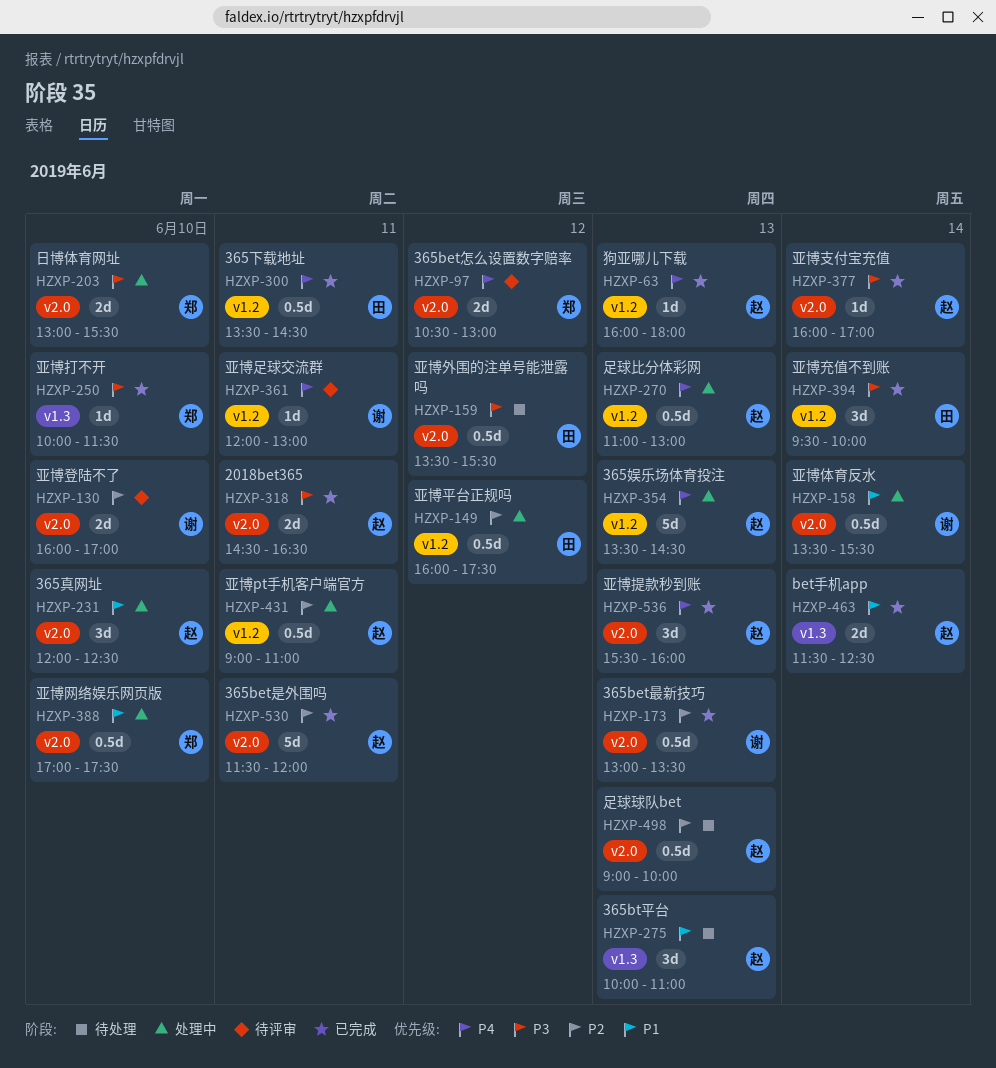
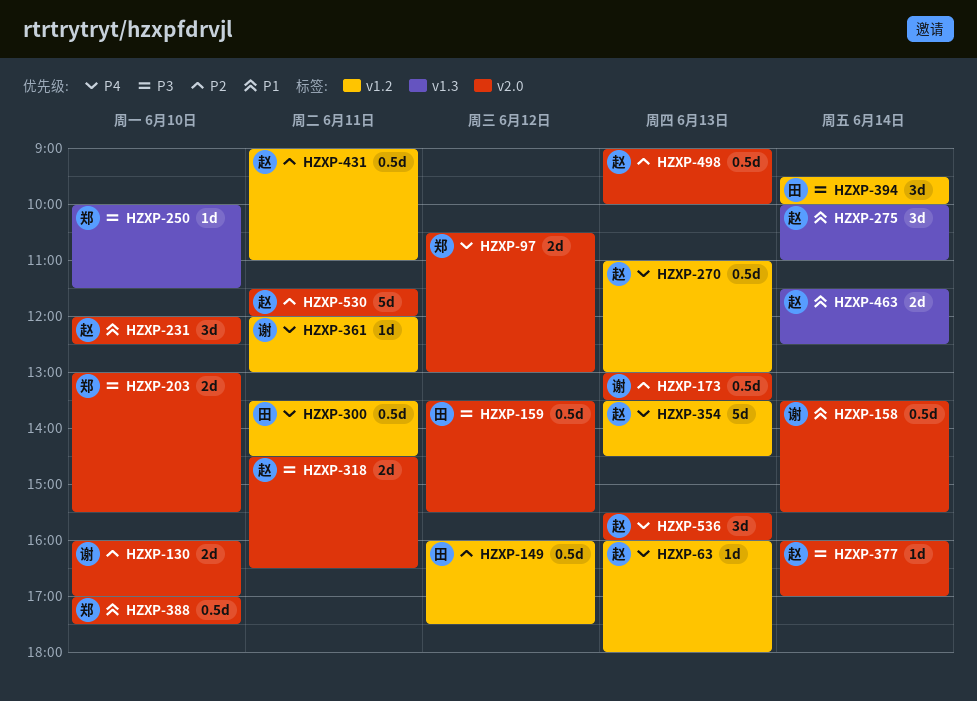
HZXP-275, day: Jun 13 -> Jun 14

